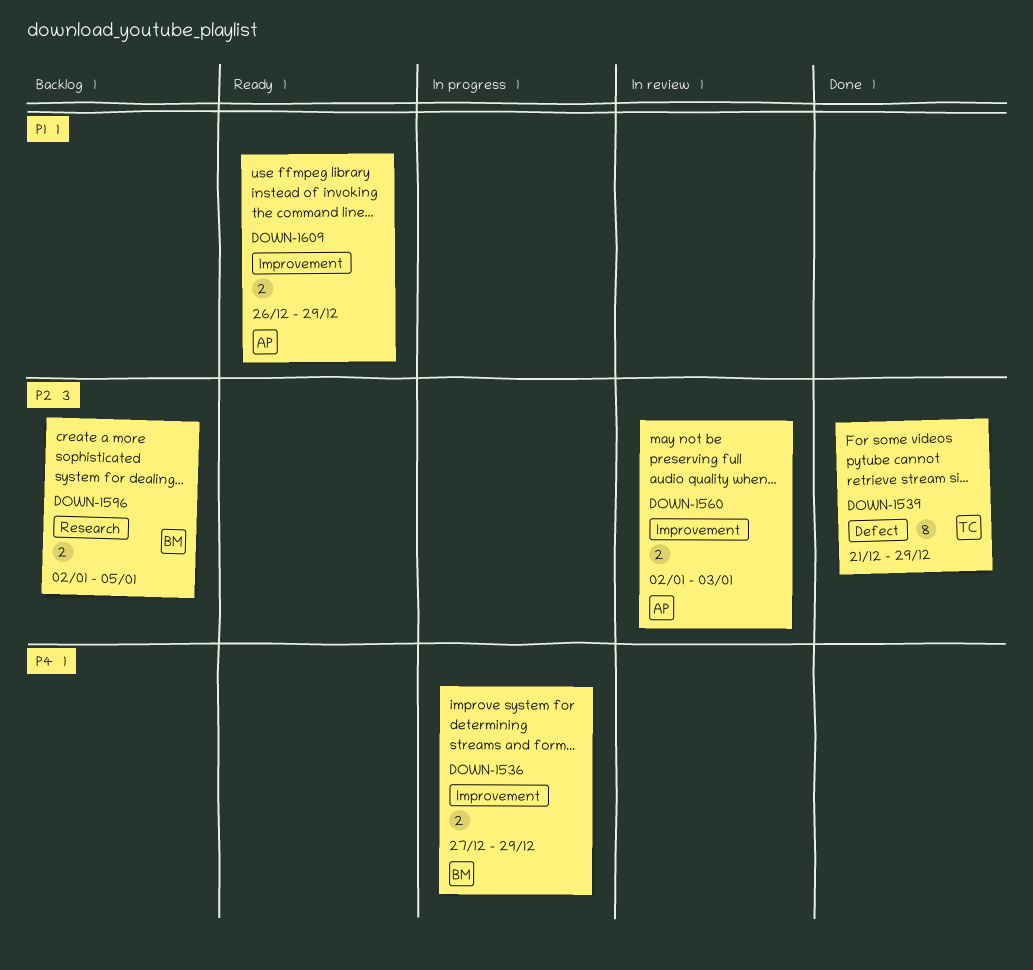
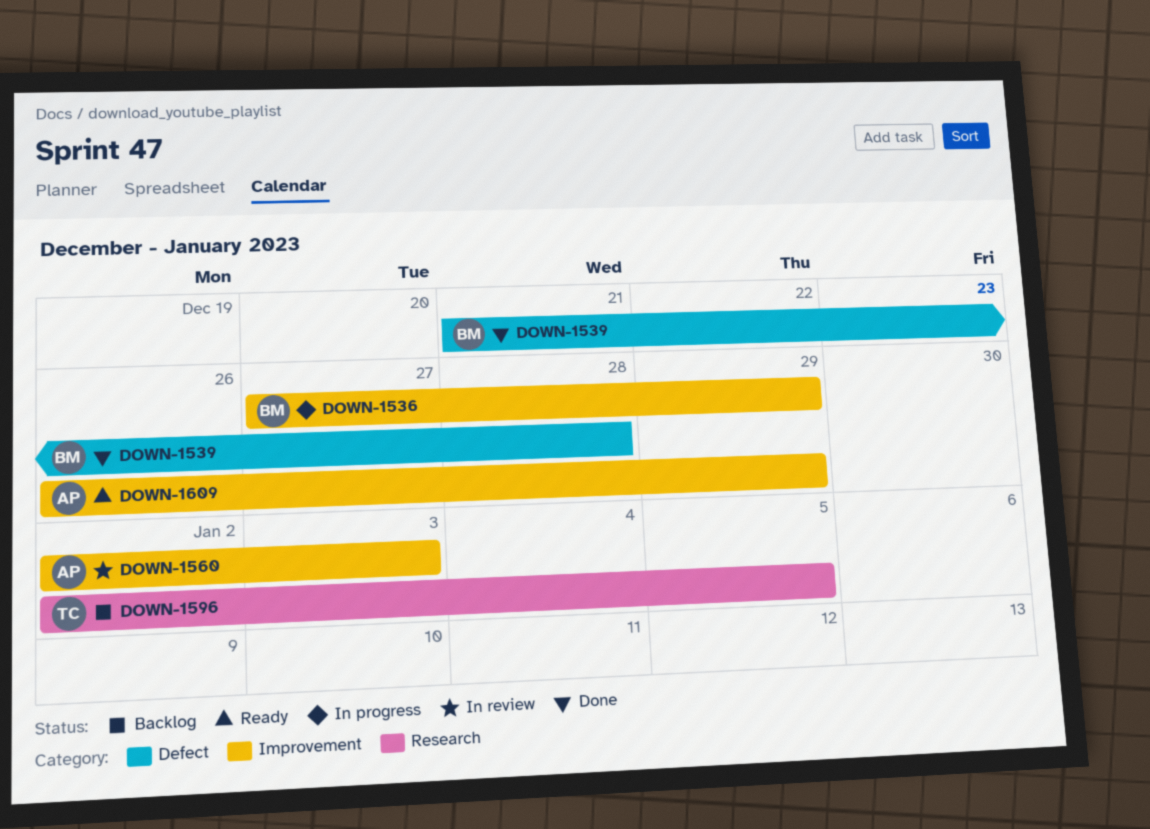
DOWN-1539, owner: TC -> BM
DOWN-1539, due: Dec 29 -> Dec 28
DOWN-1596, owner: BM -> TC

